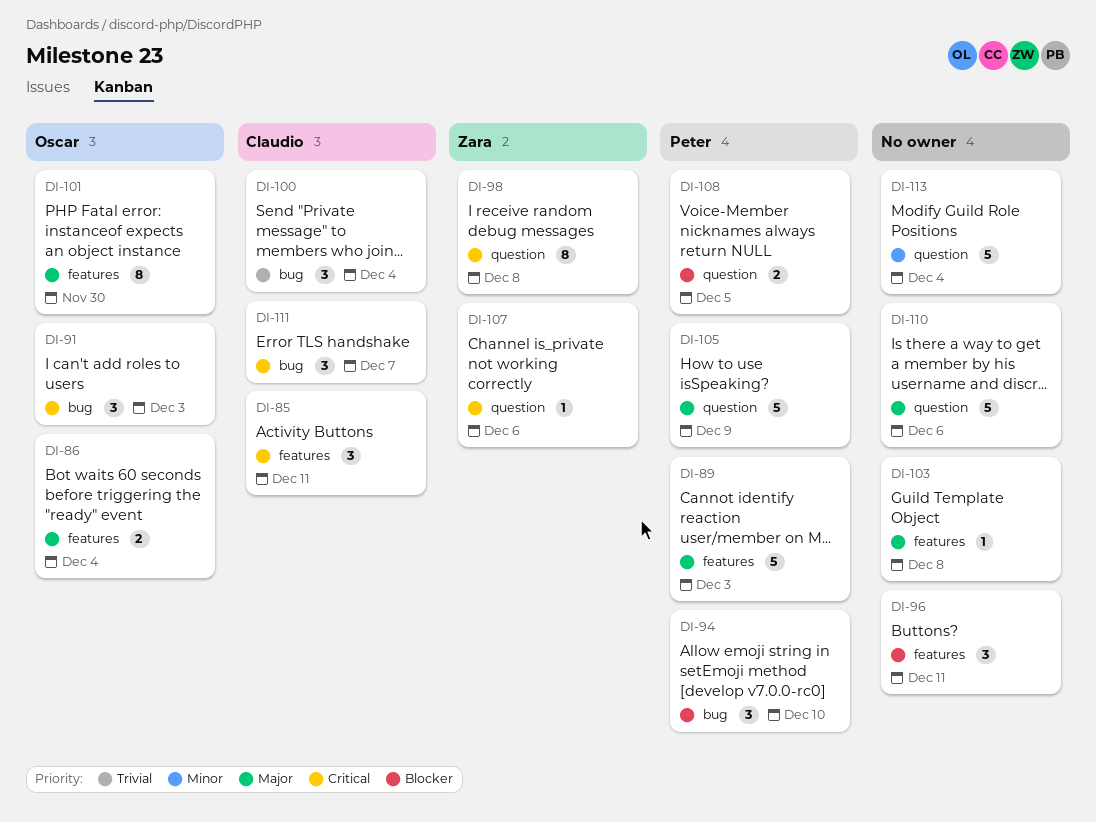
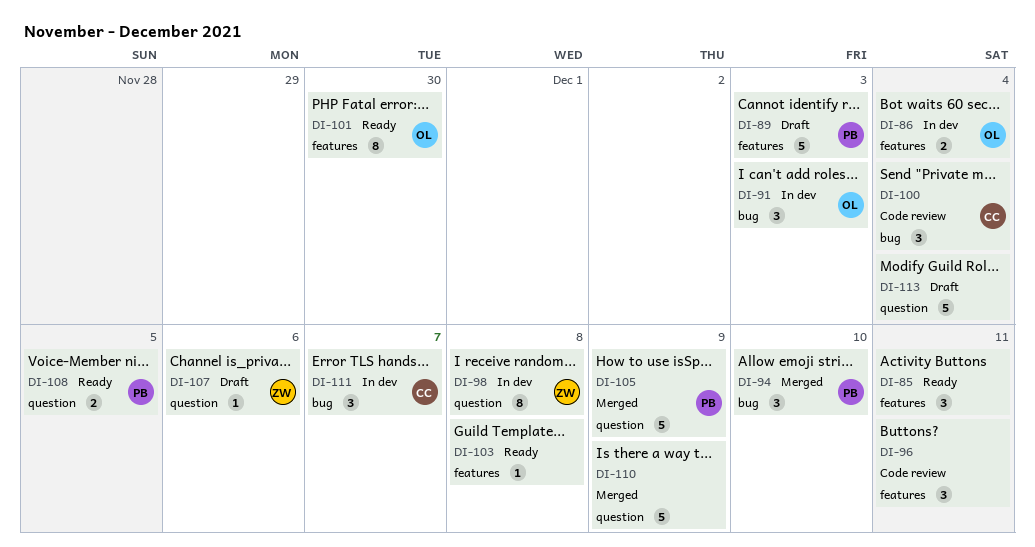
DI-85, owner: Claudio -> none
DI-110, due: Dec 6 -> Dec 9

